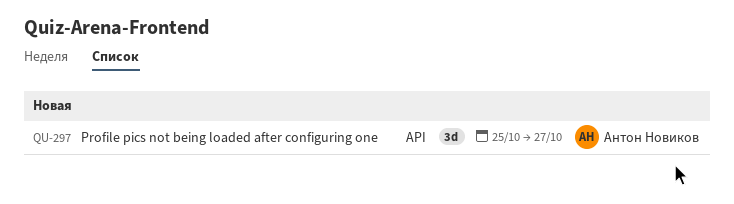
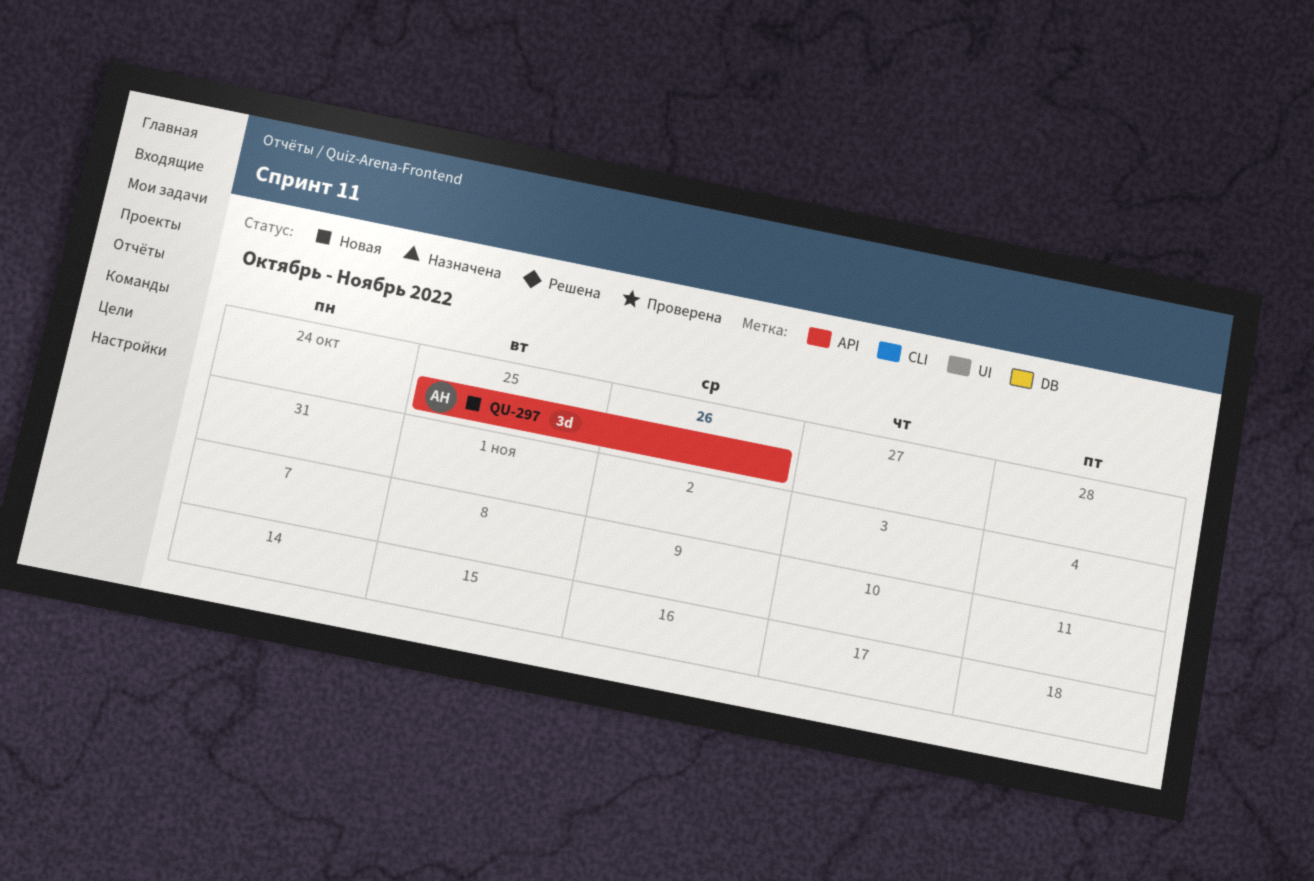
QU-297, due: Oct 27 -> Oct 26

